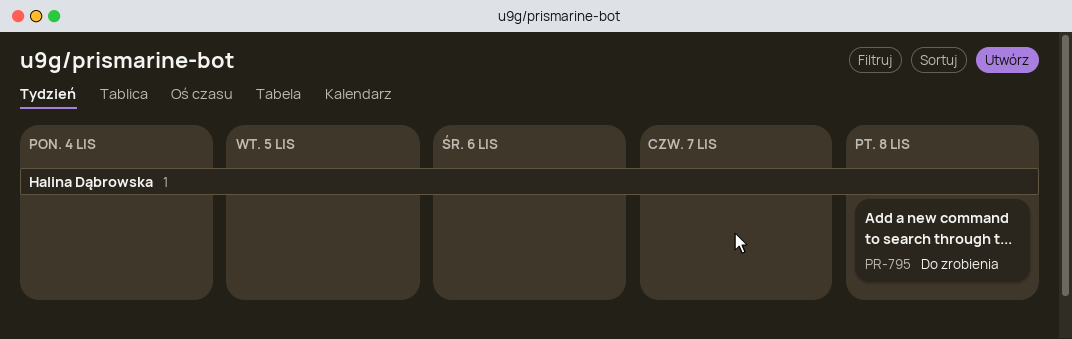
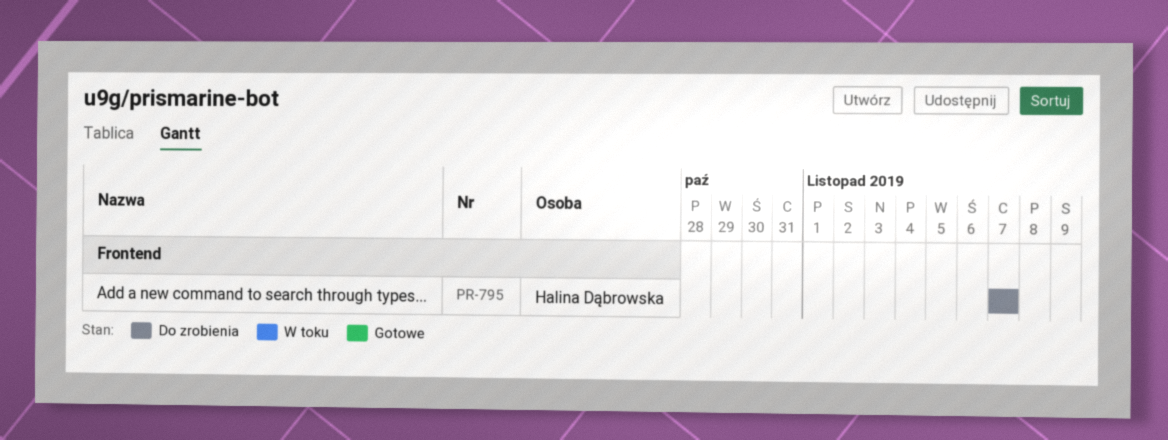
PR-795, due: Nov 8 -> Nov 7

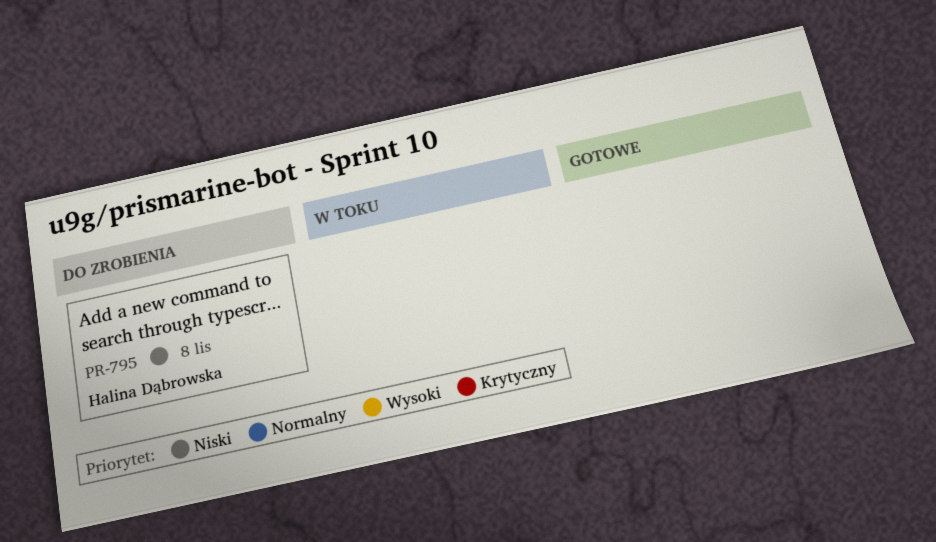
PR-795, due: Nov 7 -> Nov 8

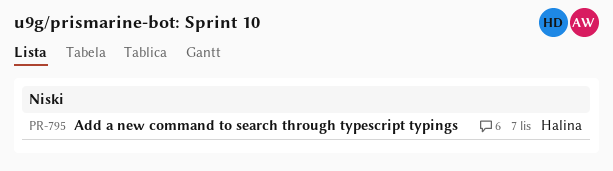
PR-795, due: Nov 8 -> Nov 7

